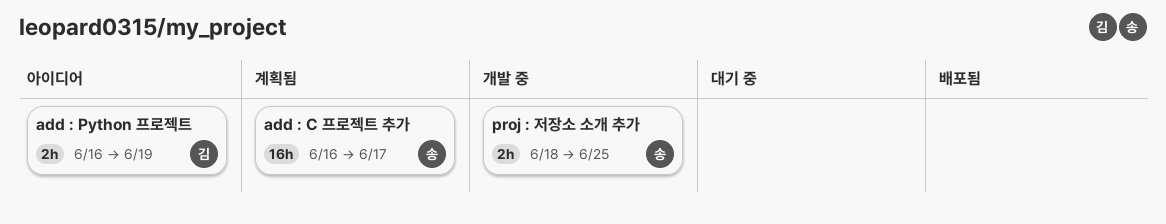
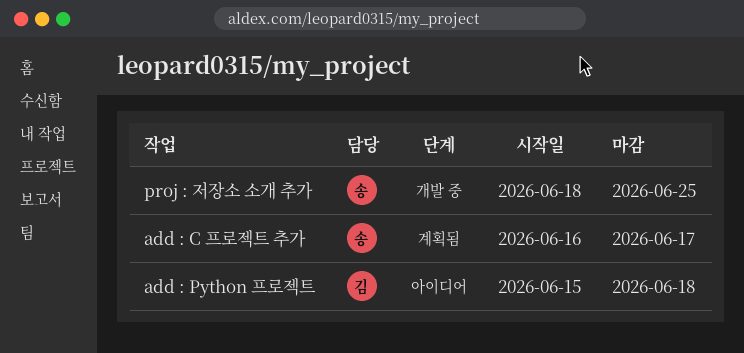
add : Python 프로젝트, start: Jun 16 -> Jun 15
add : Python 프로젝트, due: Jun 19 -> Jun 18

